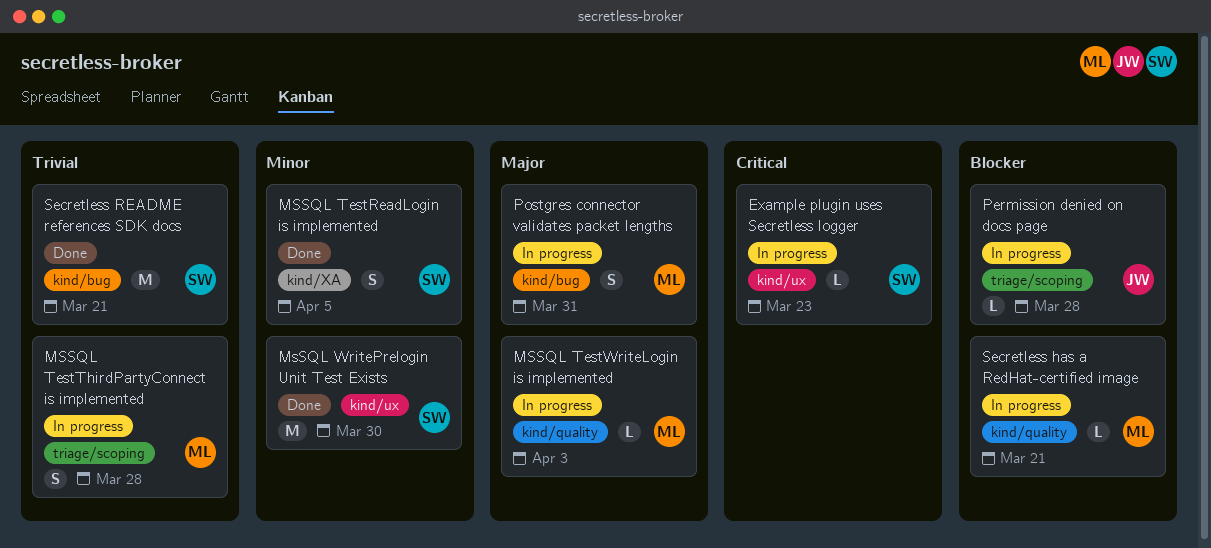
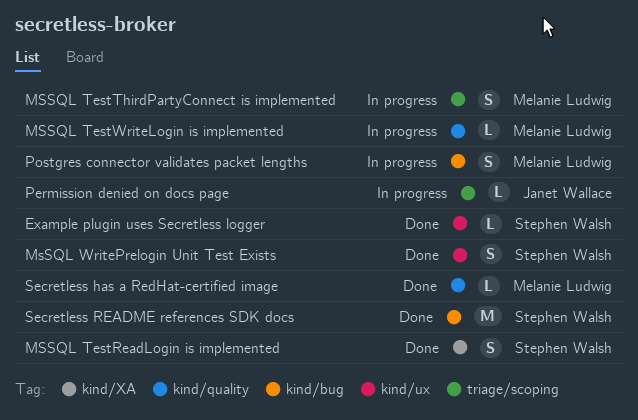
Example plugin uses Secretless logger, status: In progress -> Done
MsSQL WritePrelogin Unit Test Exists, estimate: M -> S
Secretless has a RedHat-certified image, status: In progress -> Done

